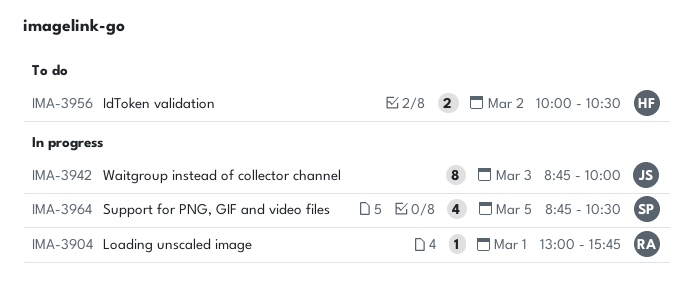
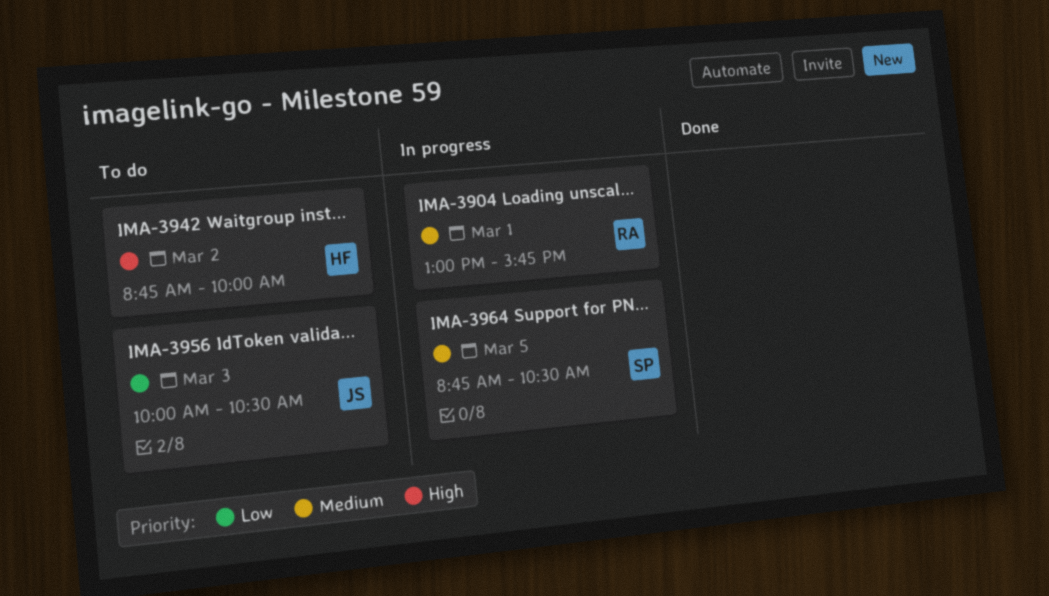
IMA-3942, status: In progress -> To do
IMA-3942, owner: JS -> HF
IMA-3942, day: Mar 3 -> Mar 2
IMA-3956, owner: HF -> JS
IMA-3956, day: Mar 2 -> Mar 3

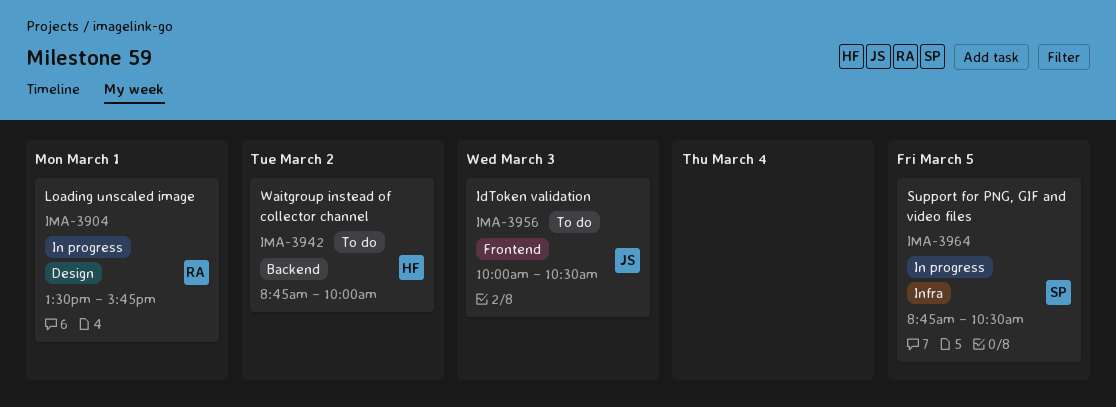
IMA-3904, begins: 13:00 -> 13:30

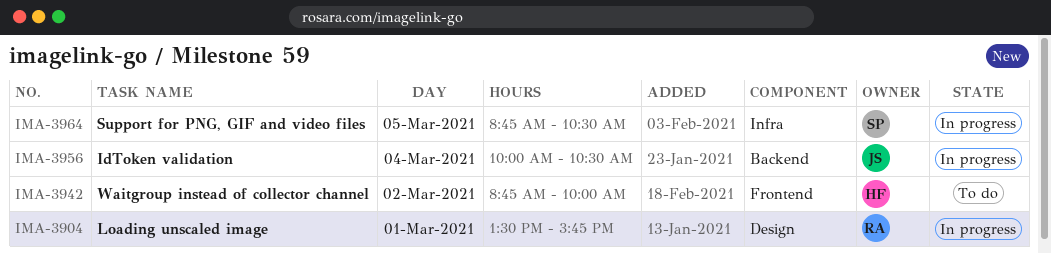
IMA-3942, label: Backend -> Frontend
IMA-3956, status: To do -> In progress
IMA-3956, label: Frontend -> Backend
IMA-3956, day: Mar 3 -> Mar 4

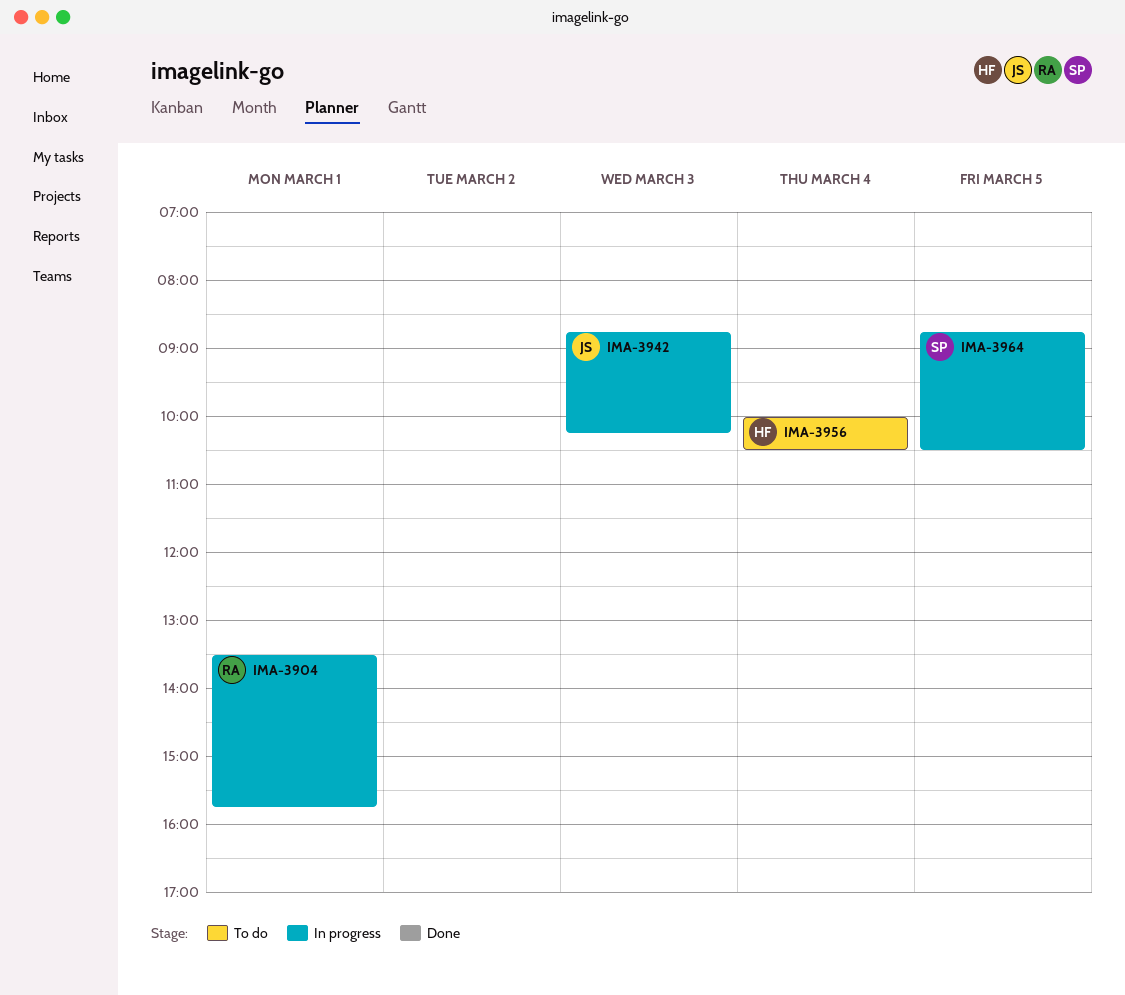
IMA-3942, status: To do -> In progress
IMA-3942, owner: HF -> JS
IMA-3942, day: Mar 2 -> Mar 3
IMA-3942, ends: 10:00 -> 10:15
IMA-3956, status: In progress -> To do
IMA-3956, owner: JS -> HF

